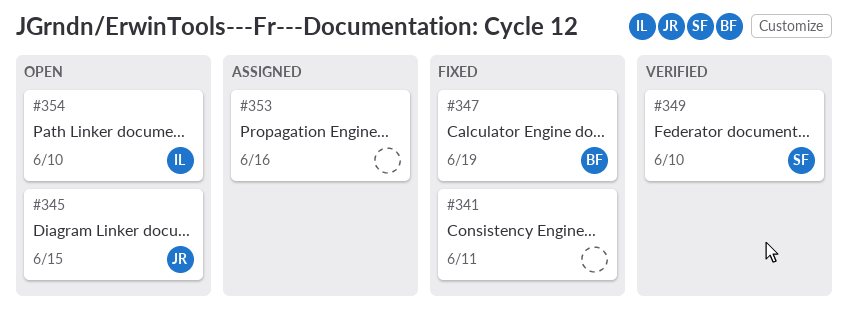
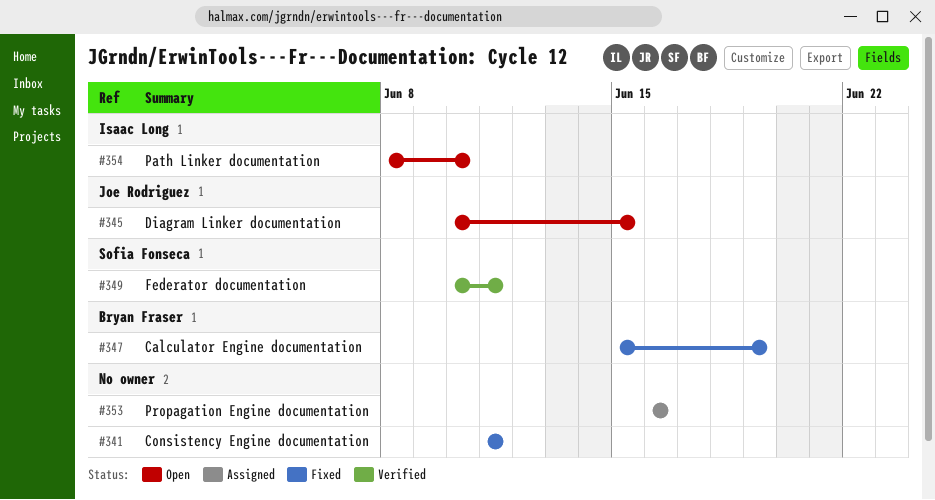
#349, due: Jun 10 -> Jun 11

